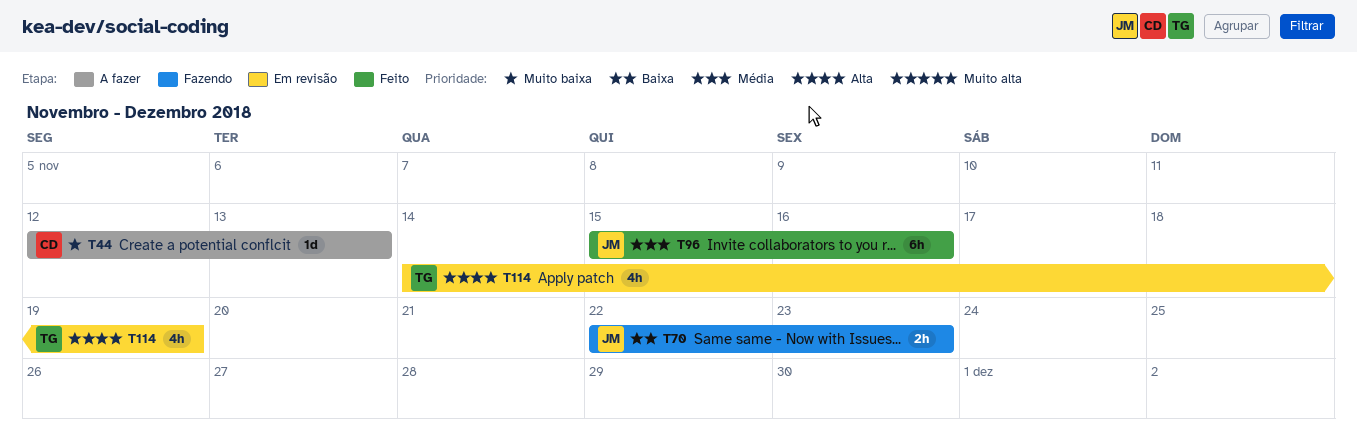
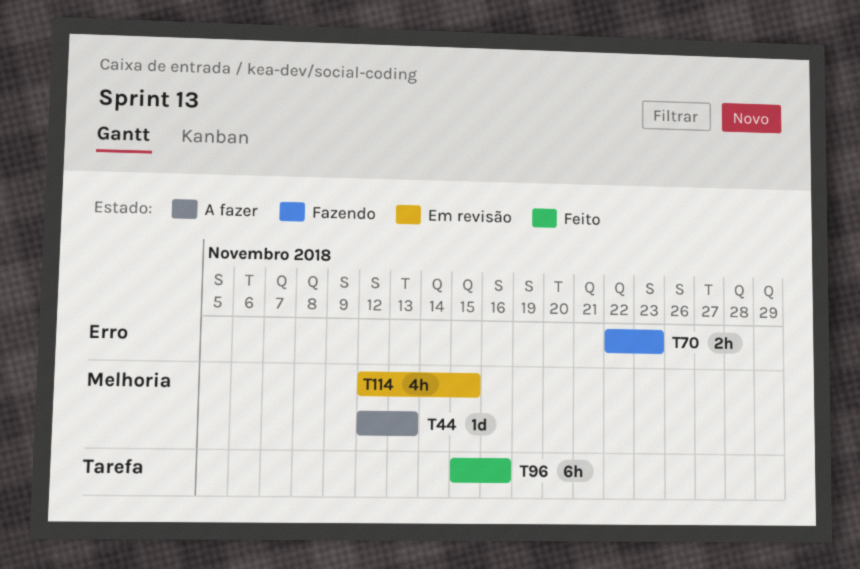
T114, start: Nov 14 -> Nov 12
T114, due: Nov 19 -> Nov 15

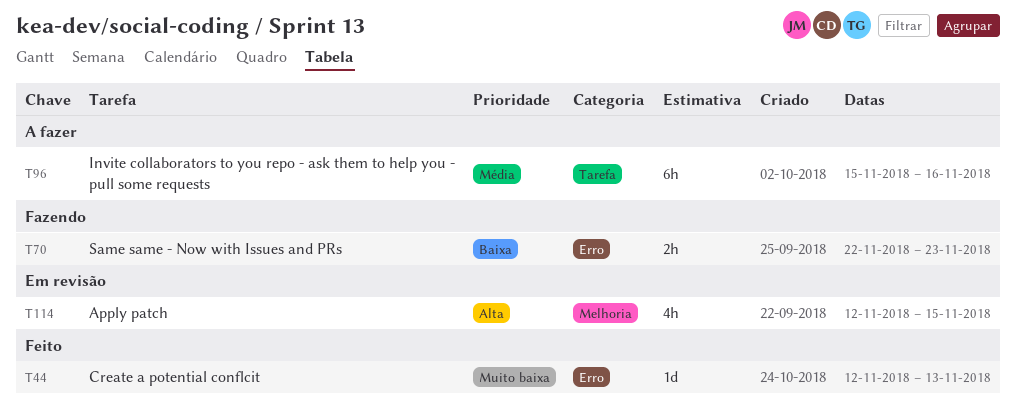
T44, status: A fazer -> Feito
T44, label: Melhoria -> Erro
T96, status: Feito -> A fazer

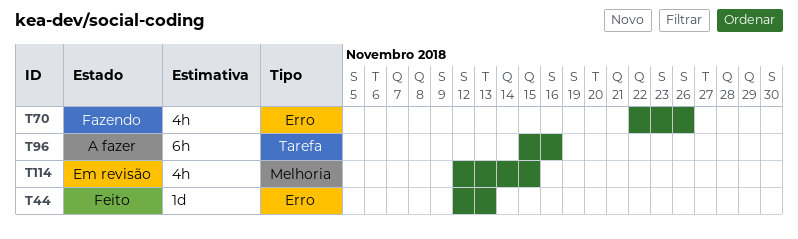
T70, estimate: 2h -> 4h
T70, due: Nov 23 -> Nov 26

